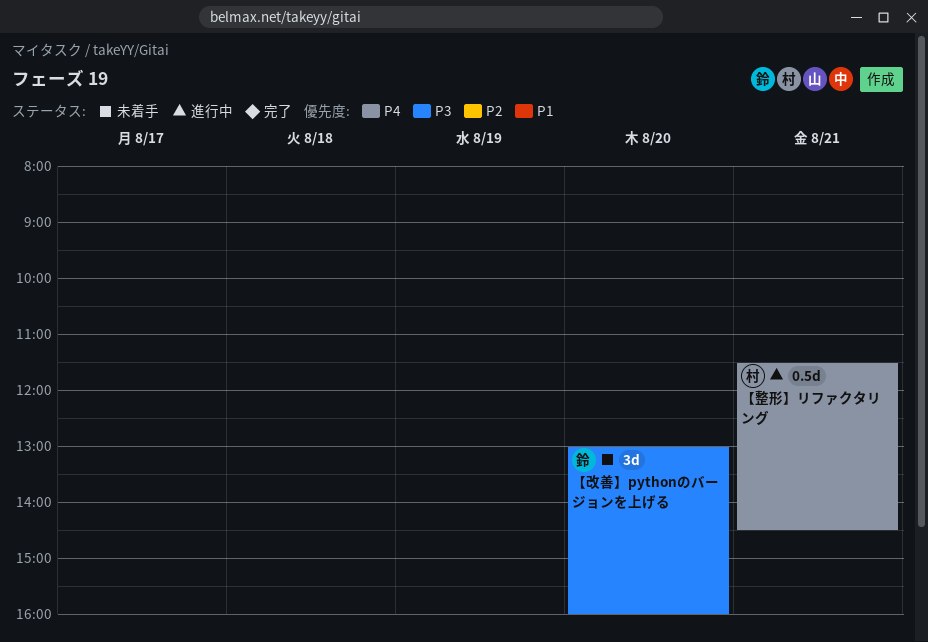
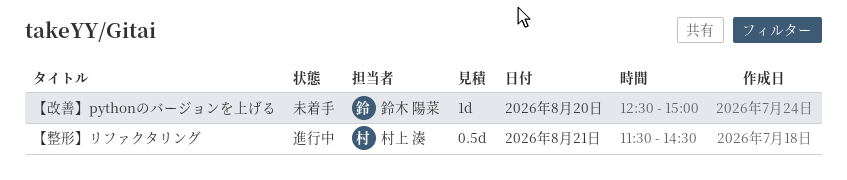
【改善】pythonのバージョンを上げる, estimate: 3d -> 1d
【改善】pythonのバージョンを上げる, begins: 13:00 -> 12:30
【改善】pythonのバージョンを上げる, ends: 16:00 -> 15:00

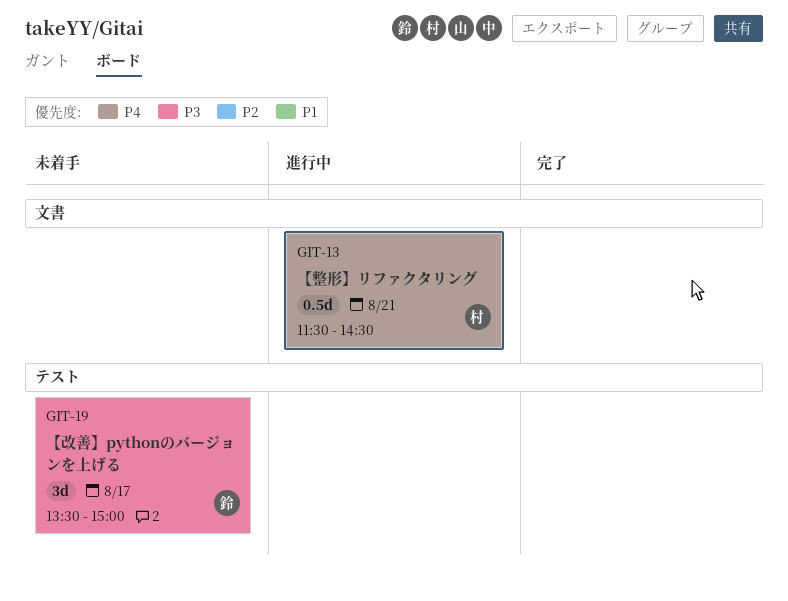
【改善】pythonのバージョンを上げる, estimate: 1d -> 3d
【改善】pythonのバージョンを上げる, day: Aug 20 -> Aug 17
【改善】pythonのバージョンを上げる, begins: 12:30 -> 13:30

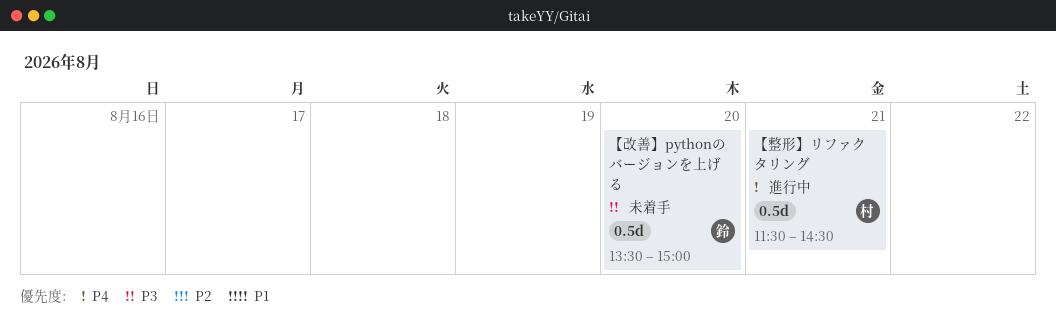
【改善】pythonのバージョンを上げる, estimate: 3d -> 0.5d
【改善】pythonのバージョンを上げる, day: Aug 17 -> Aug 20

